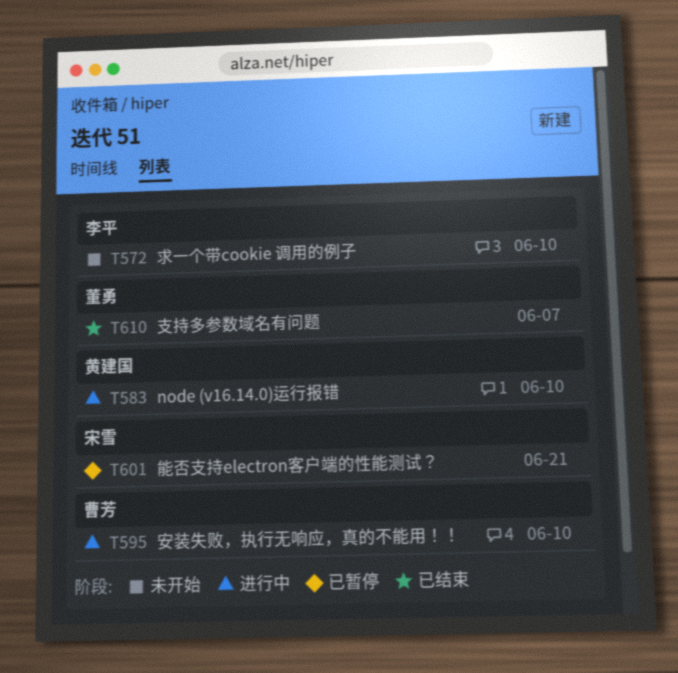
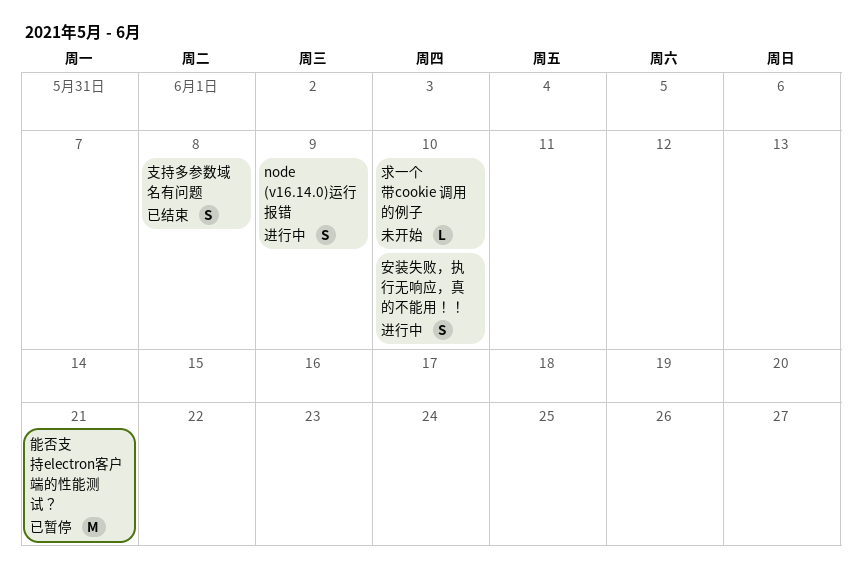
node (v16.14.0)运行报错, due: Jun 10 -> Jun 9
支持多参数域名有问题, due: Jun 7 -> Jun 8

